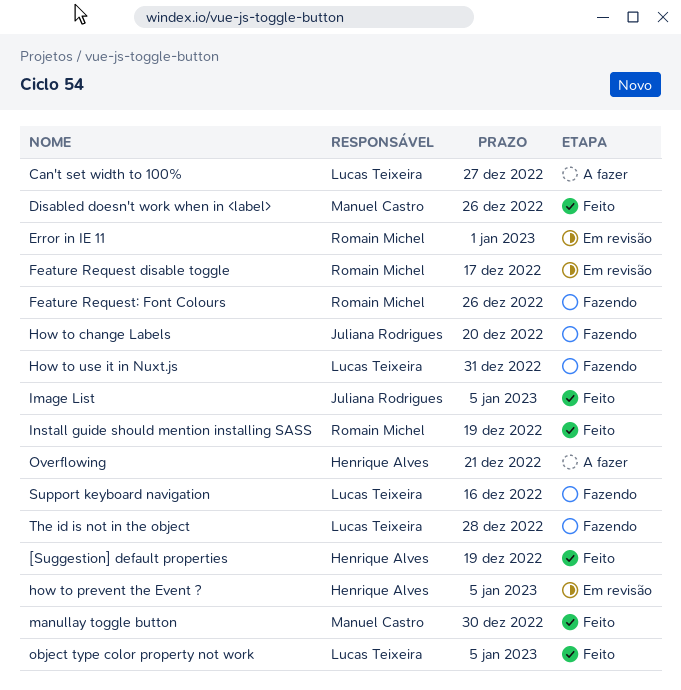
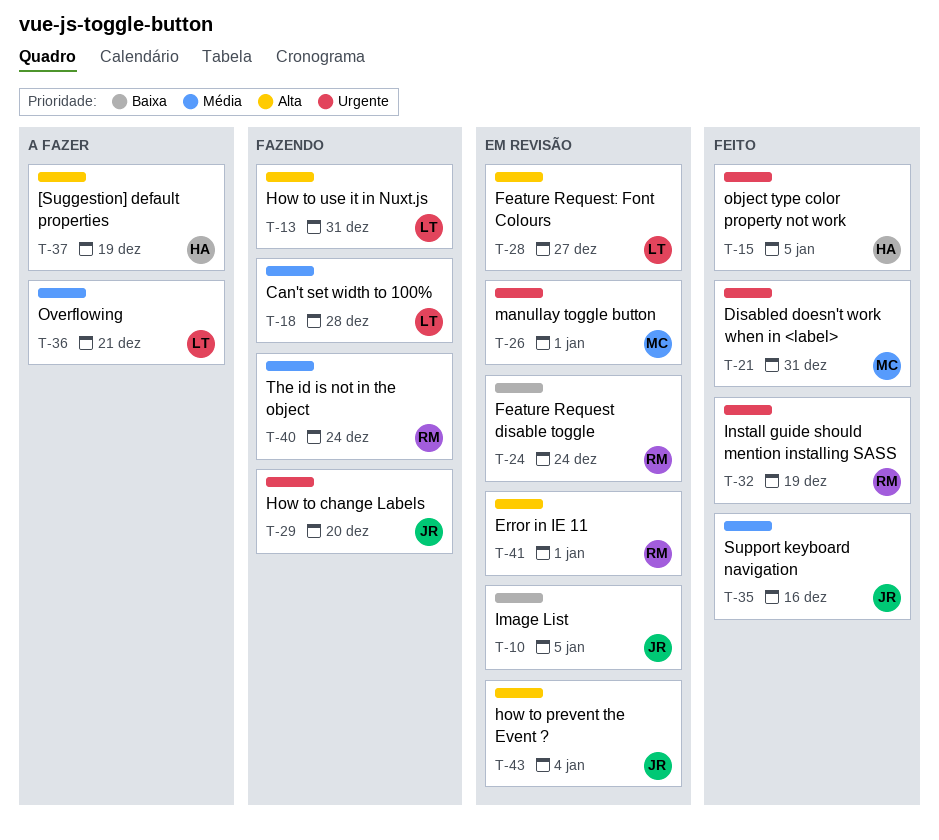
[Suggestion] default properties, status: Feito -> A fazer
Can't set width to 100%, status: A fazer -> Fazendo
Can't set width to 100%, due: Dec 27 -> Dec 28
Disabled doesn't work when in <label>, due: Dec 26 -> Dec 31
Feature Request disable toggle, due: Dec 17 -> Dec 24
Feature Request: Font Colours, status: Fazendo -> Em revisão
Feature Request: Font Colours, owner: Romain Michel -> Lucas Teixeira
Feature Request: Font Colours, due: Dec 26 -> Dec 27
how to prevent the Event ?, owner: Henrique Alves -> Juliana Rodrigues
how to prevent the Event ?, due: Jan 5 -> Jan 4
Image List, status: Feito -> Em revisão
manullay toggle button, status: Feito -> Em revisão
manullay toggle button, due: Dec 30 -> Jan 1
object type color property not work, owner: Lucas Teixeira -> Henrique Alves
Overflowing, owner: Henrique Alves -> Lucas Teixeira
Support keyboard navigation, status: Fazendo -> Feito
Support keyboard navigation, owner: Lucas Teixeira -> Juliana Rodrigues
The id is not in the object, owner: Lucas Teixeira -> Romain Michel
The id is not in the object, due: Dec 28 -> Dec 24

